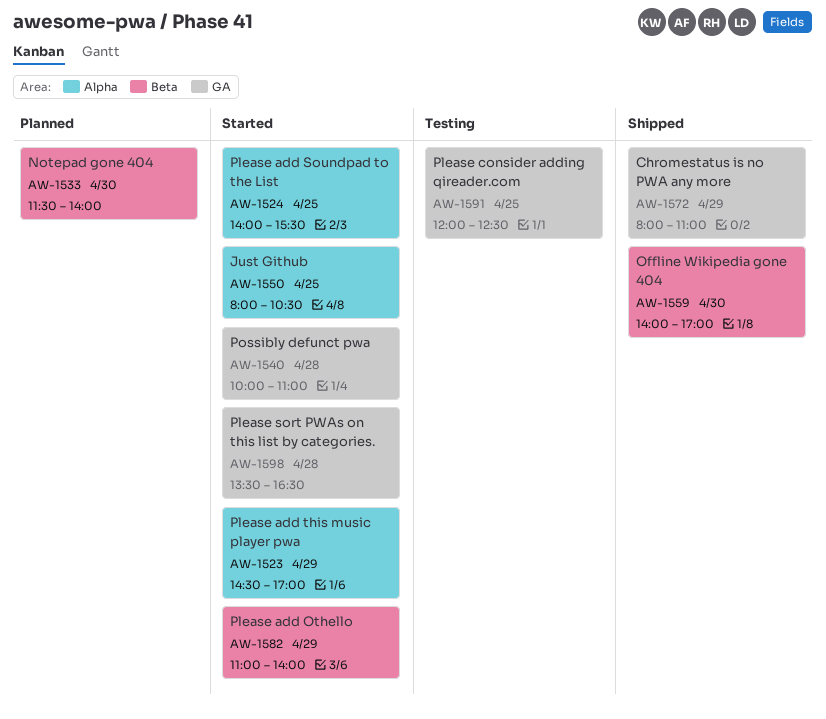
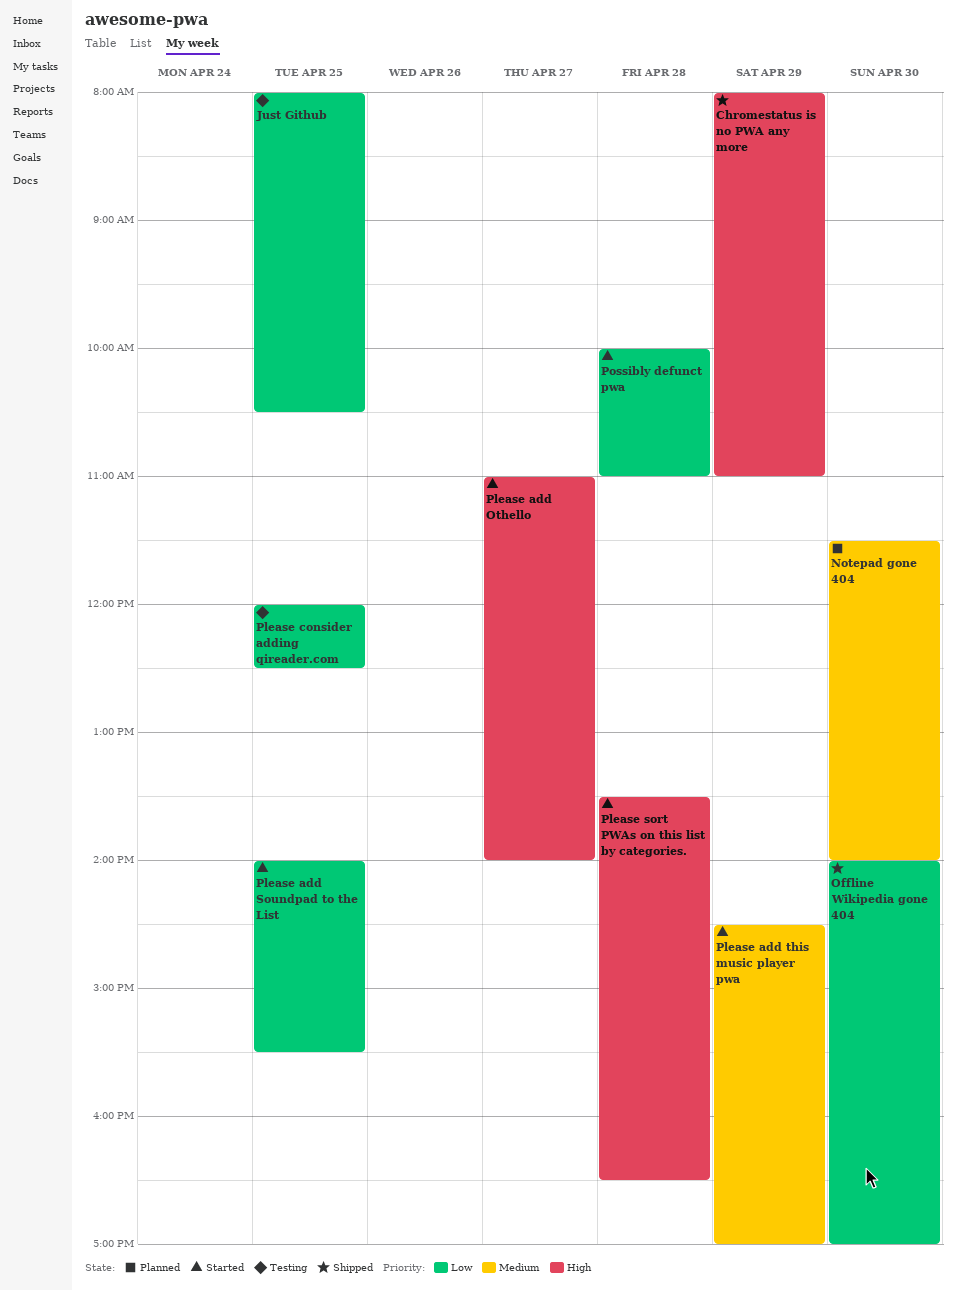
Just Github, status: Started -> Testing
Please add Othello, day: Apr 29 -> Apr 27

